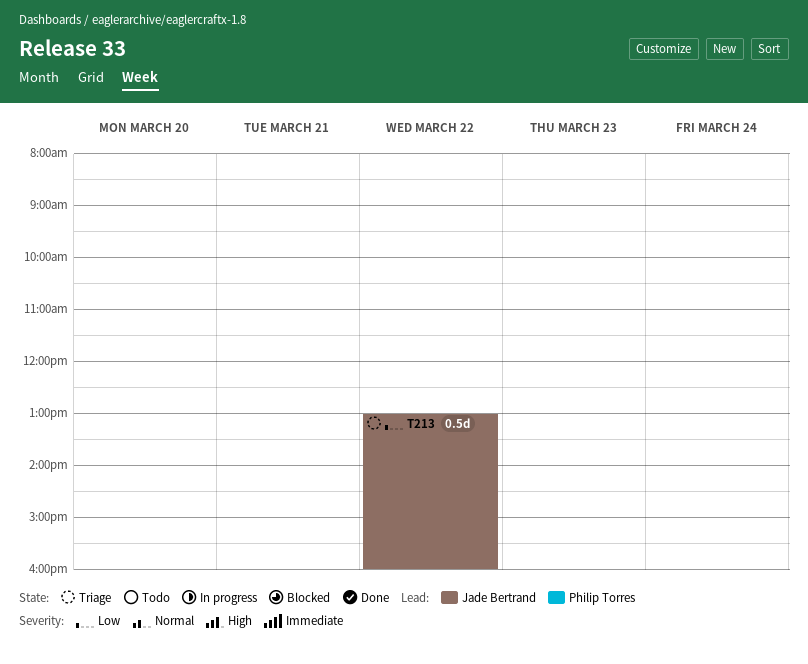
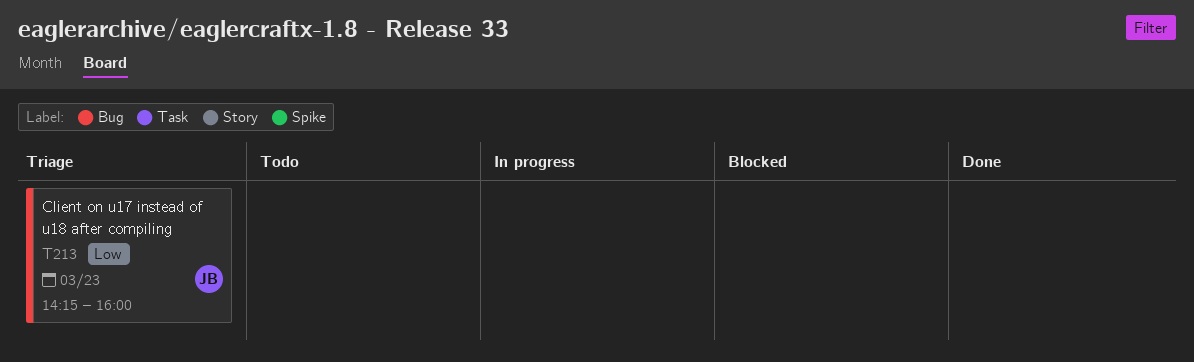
T213, day: Mar 22 -> Mar 23
T213, begins: 13:00 -> 14:15

